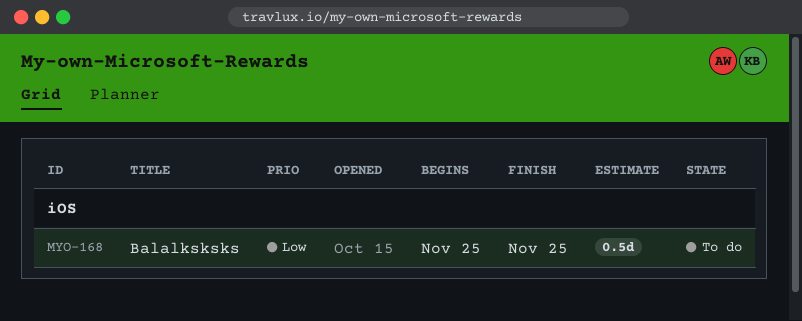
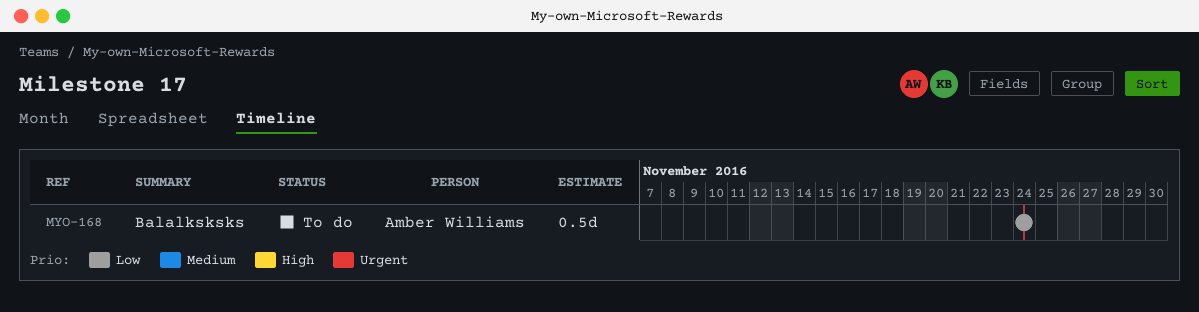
MYO-168, start: Nov 25 -> Nov 24
MYO-168, due: Nov 25 -> Nov 24

